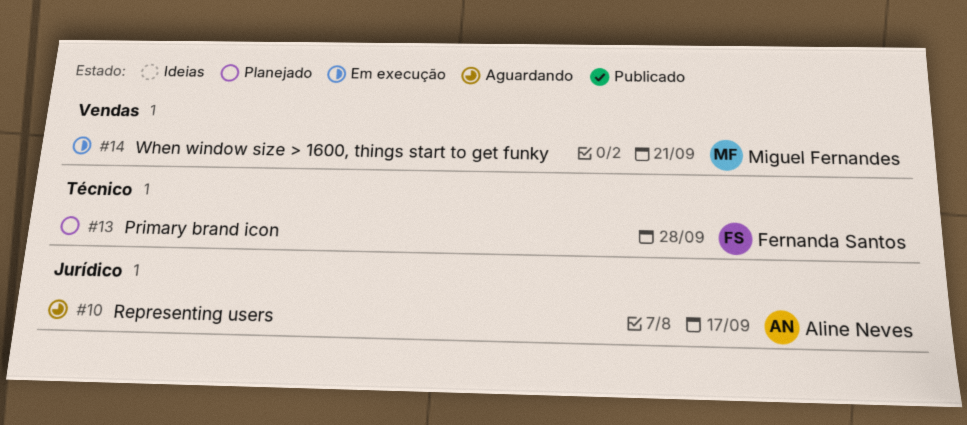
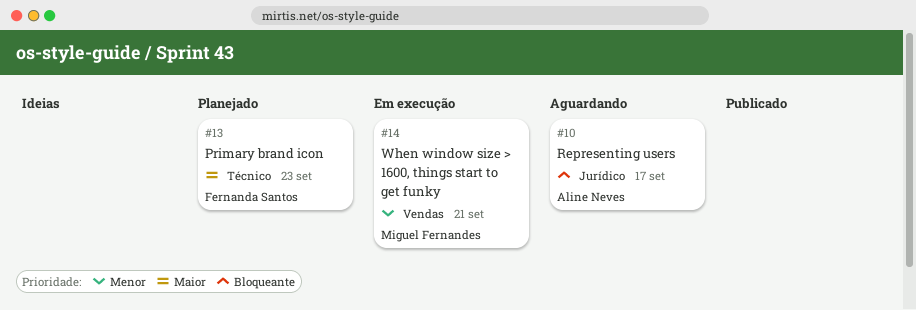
#13, due: Sep 28 -> Sep 23

